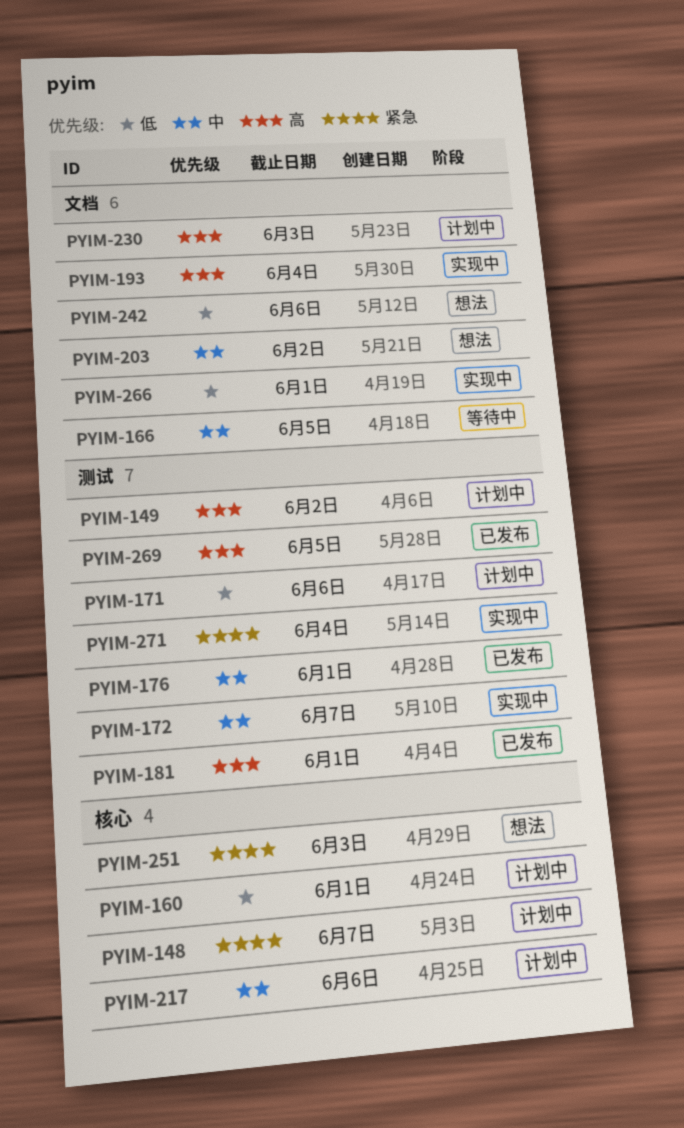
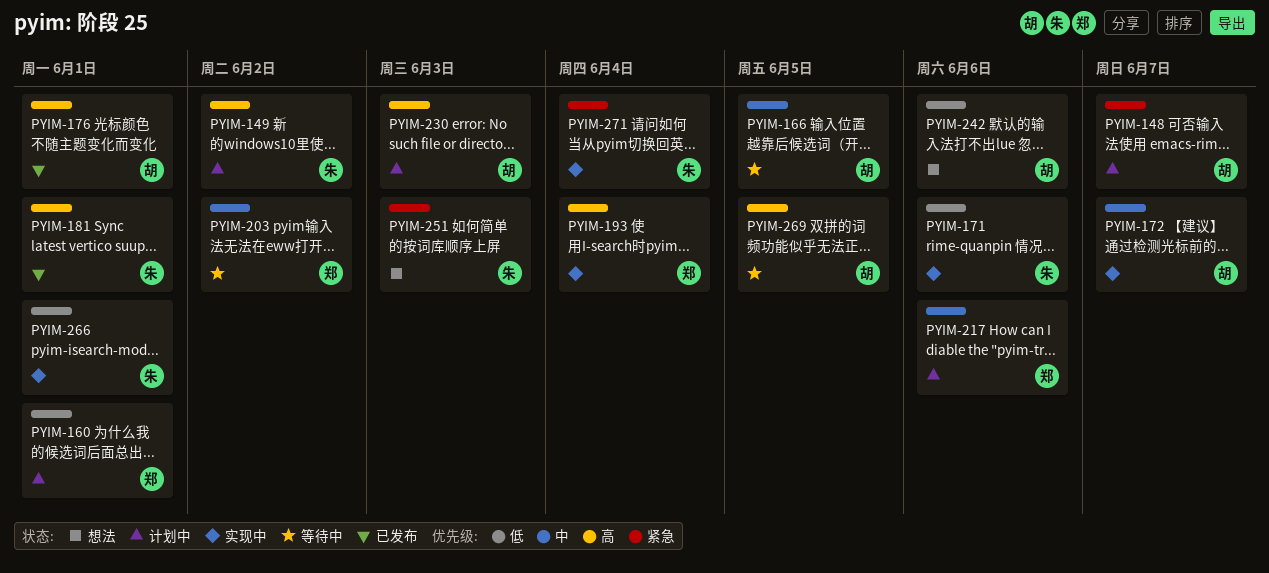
PYIM-171, status: 计划中 -> 实现中
PYIM-176, priority: 中 -> 高
PYIM-203, status: 想法 -> 等待中
PYIM-269, status: 已发布 -> 等待中

